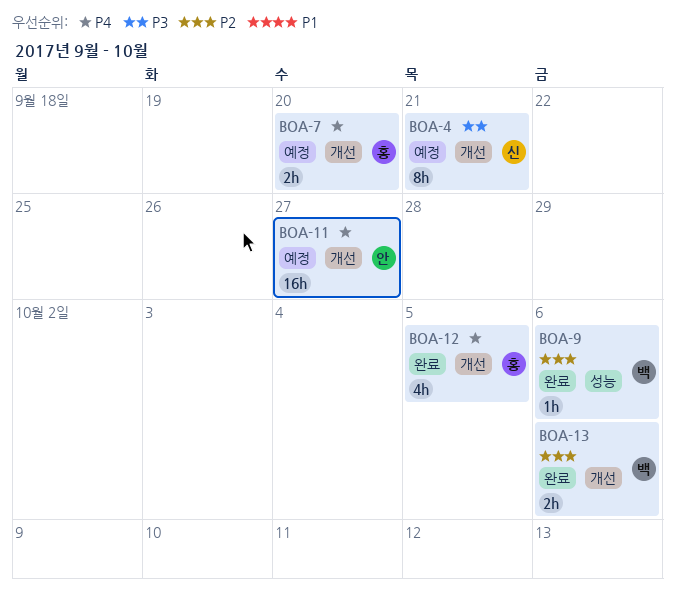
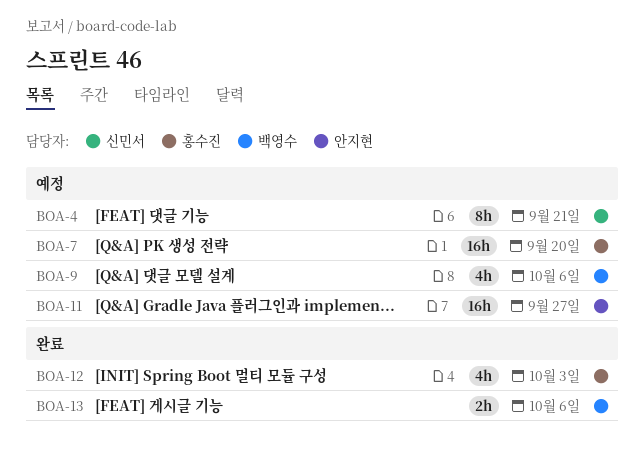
BOA-7, estimate: 2h -> 16h
BOA-9, status: 완료 -> 예정
BOA-9, estimate: 1h -> 4h
BOA-12, due: Oct 5 -> Oct 3

